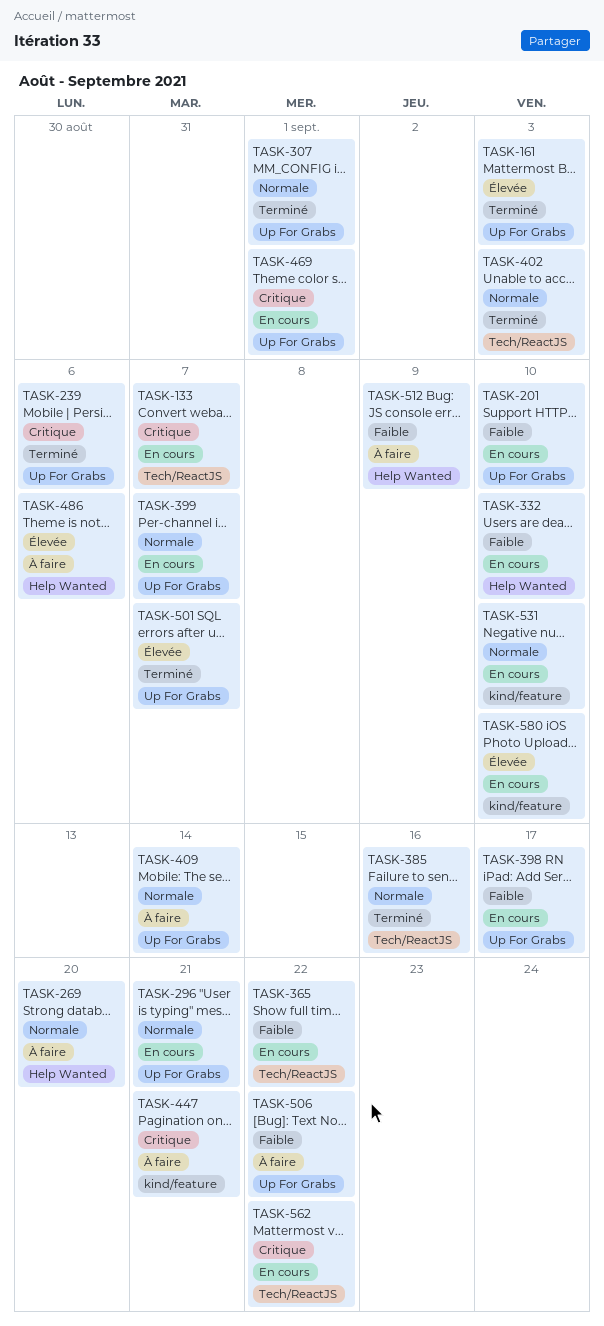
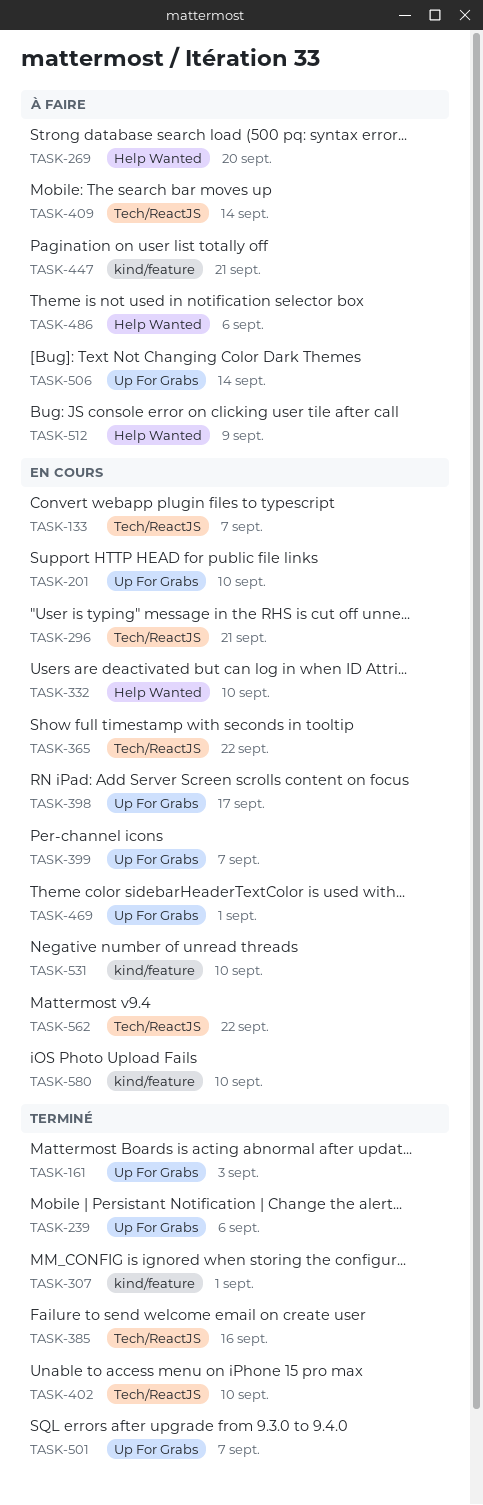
TASK-296, label: Up For Grabs -> Tech/ReactJS
TASK-307, label: Up For Grabs -> kind/feature
TASK-402, due: Sep 3 -> Sep 10
TASK-409, label: Up For Grabs -> Tech/ReactJS
TASK-506, due: Sep 22 -> Sep 14

